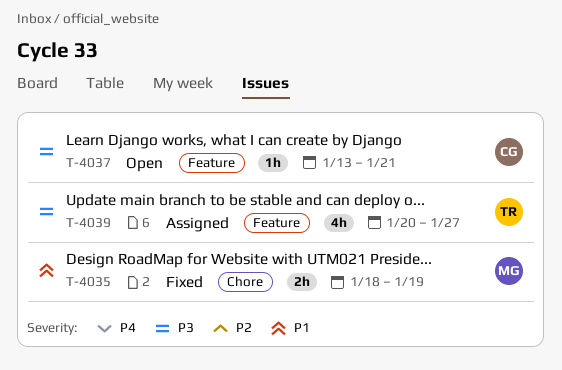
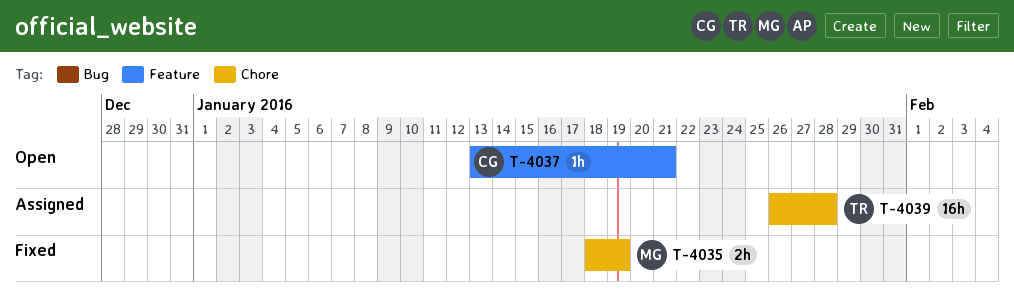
T-4039, label: Feature -> Chore
T-4039, estimate: 4h -> 16h
T-4039, start: Jan 20 -> Jan 26
T-4039, due: Jan 27 -> Jan 28

